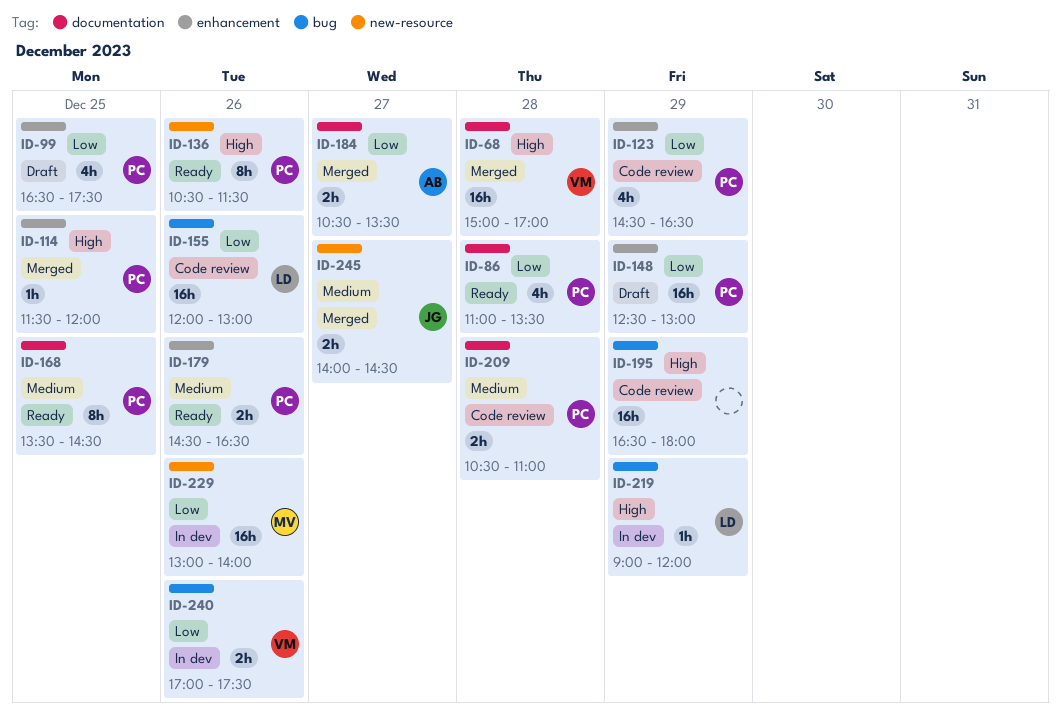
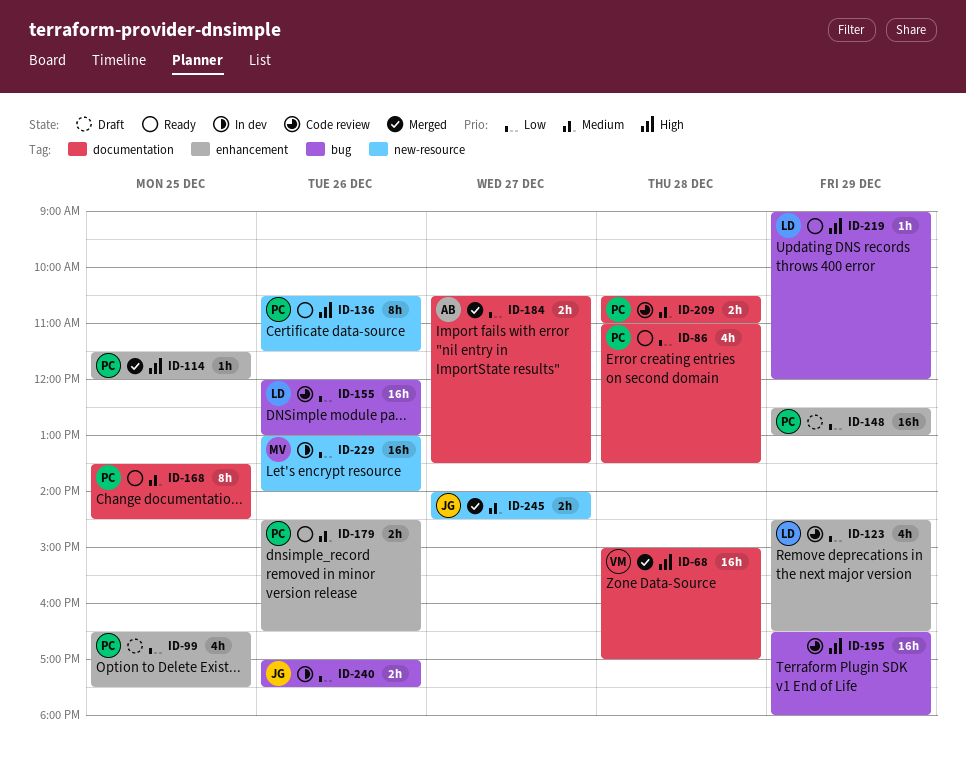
ID-123, owner: PC -> LD
ID-219, status: In dev -> Ready
ID-240, owner: VM -> JG

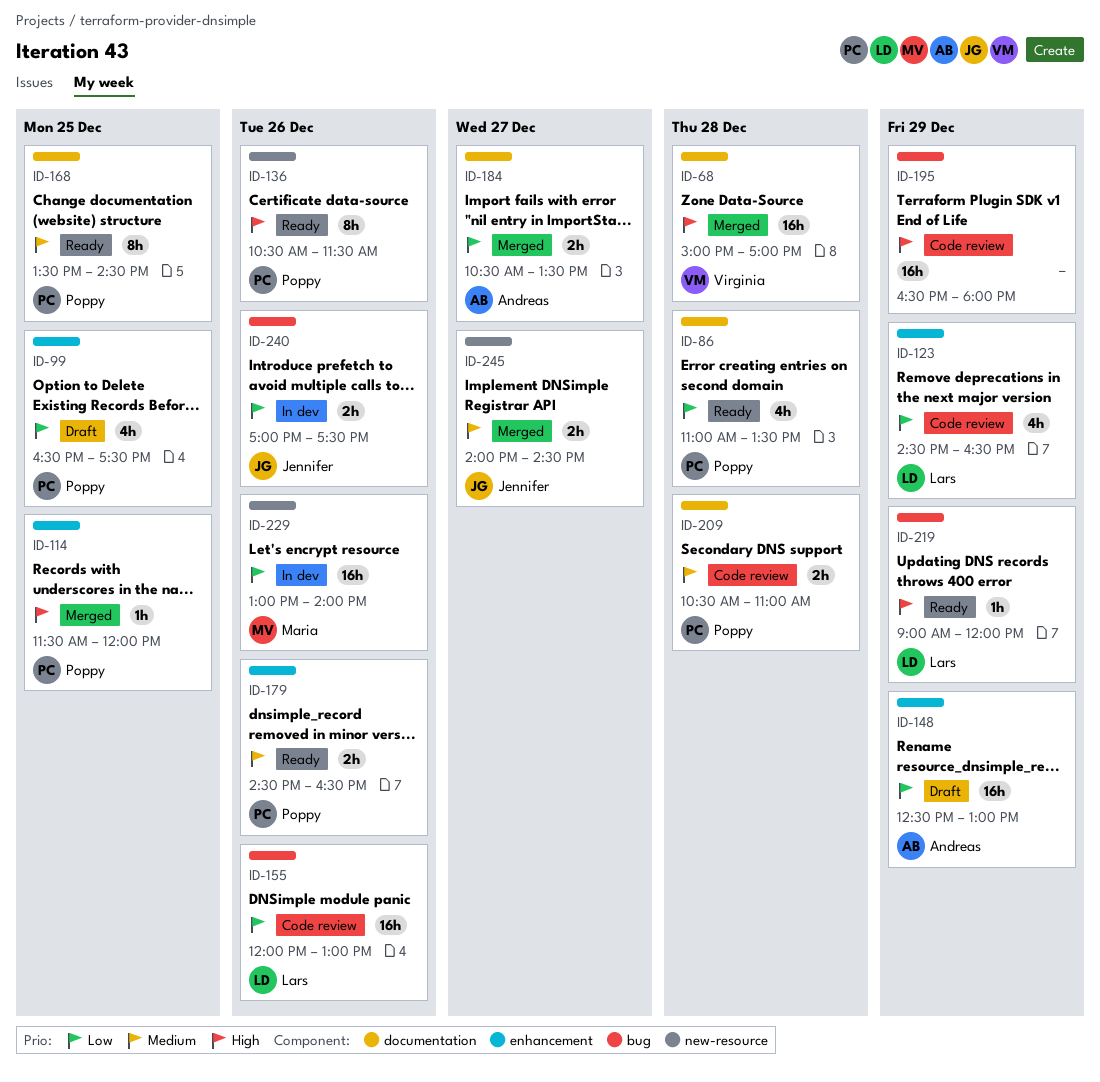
ID-148, owner: Poppy -> Andreas

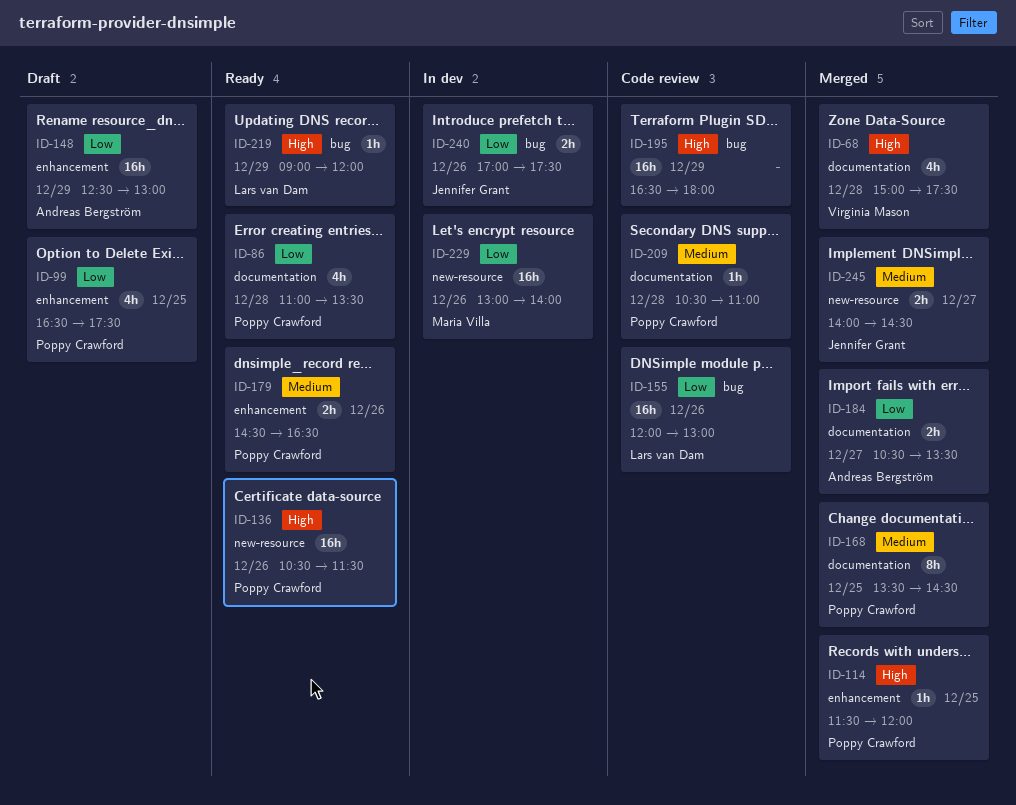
ID-68, estimate: 16h -> 4h
ID-68, ends: 17:00 -> 17:30
ID-123: present -> none
ID-136, estimate: 8h -> 16h
ID-168, status: Ready -> Merged
ID-209, estimate: 2h -> 1h

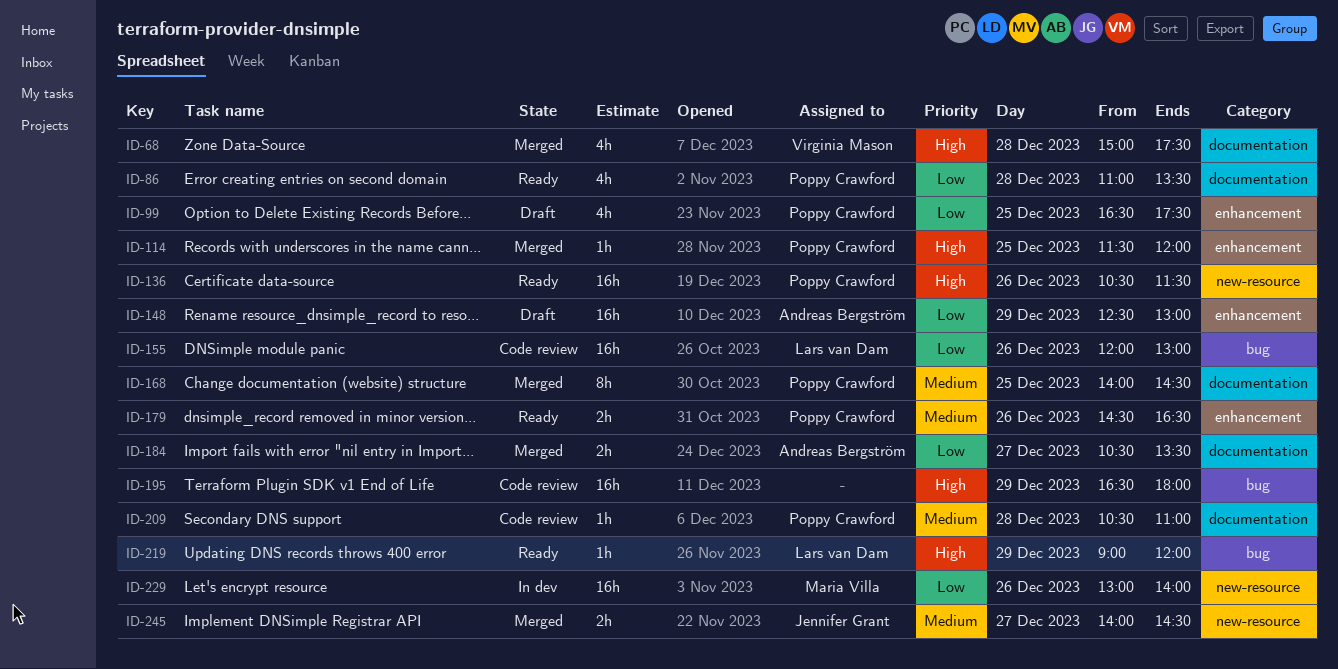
ID-168, begins: 13:30 -> 14:00
ID-240: present -> none

